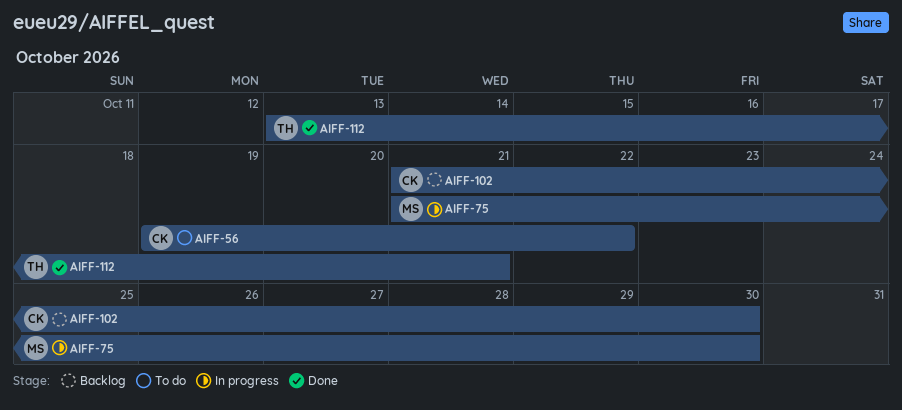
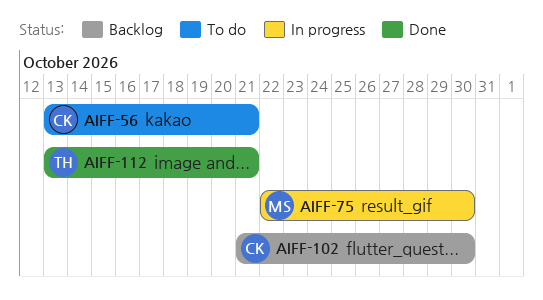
AIFF-56, start: Oct 19 -> Oct 13
AIFF-56, due: Oct 22 -> Oct 21
AIFF-75, start: Oct 21 -> Oct 22

